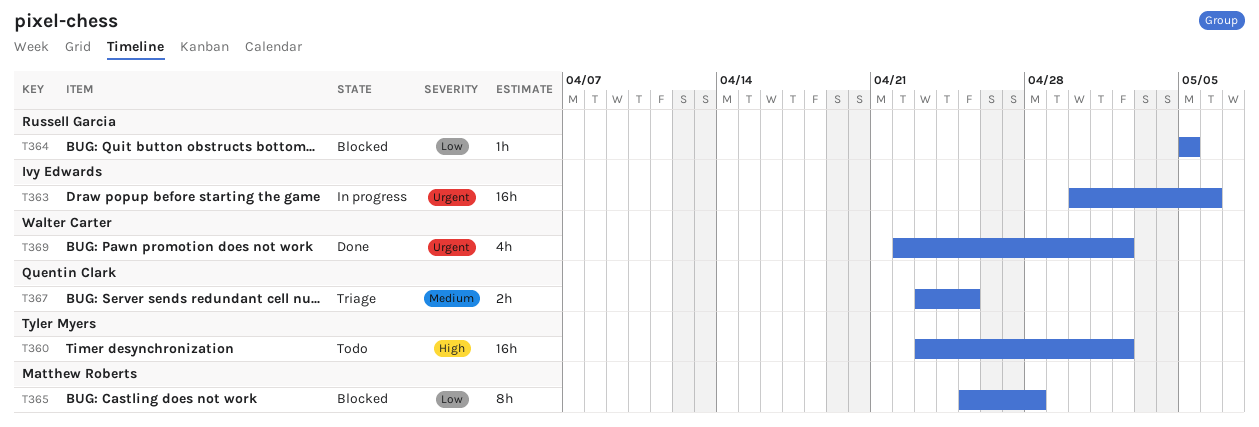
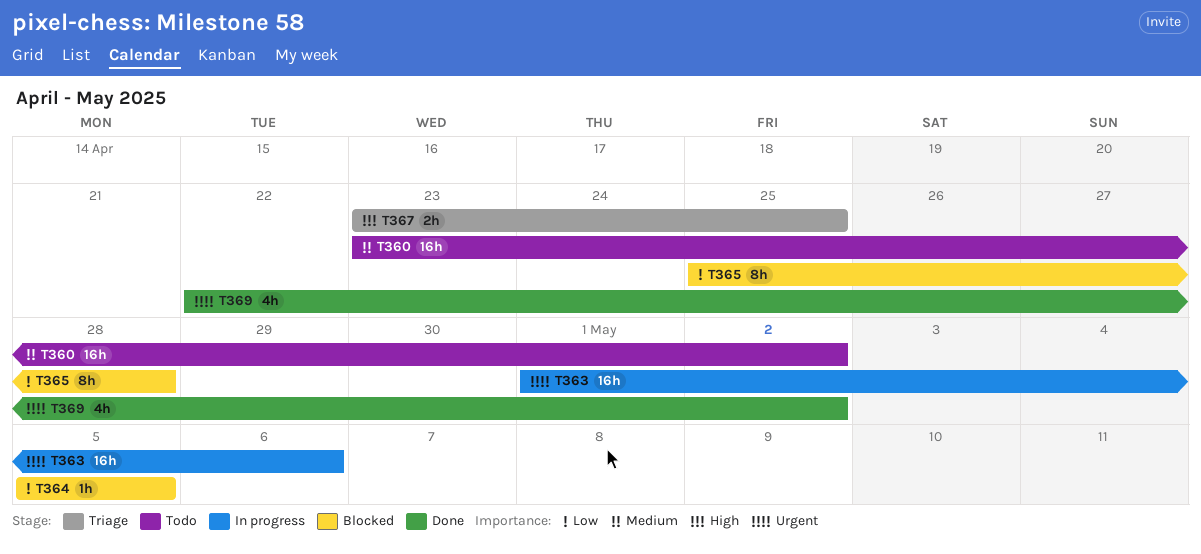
T360, priority: High -> Medium
T363, start: Apr 30 -> May 1
T367, priority: Medium -> High

